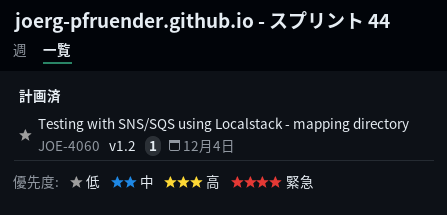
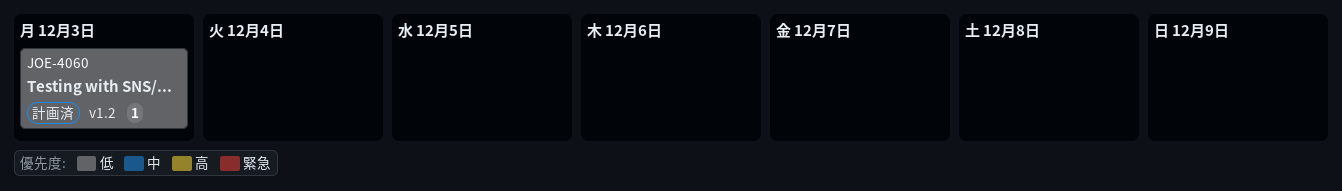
JOE-4060, due: Dec 4 -> Dec 3

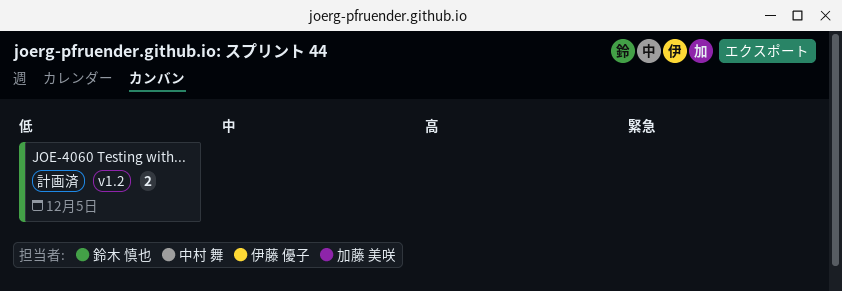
JOE-4060, estimate: 1 -> 2
JOE-4060, due: Dec 3 -> Dec 5

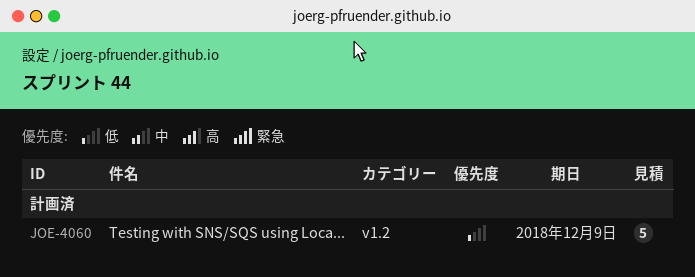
JOE-4060, estimate: 2 -> 5
JOE-4060, due: Dec 5 -> Dec 9

